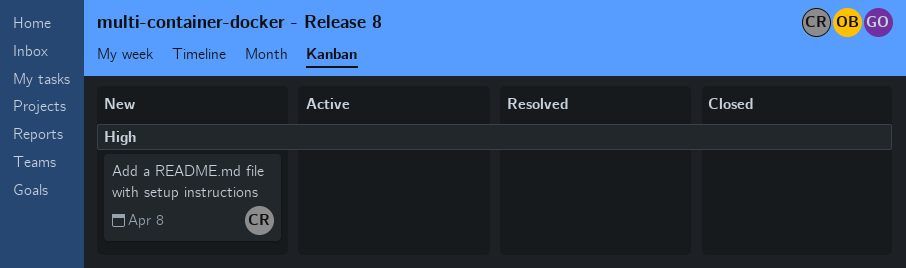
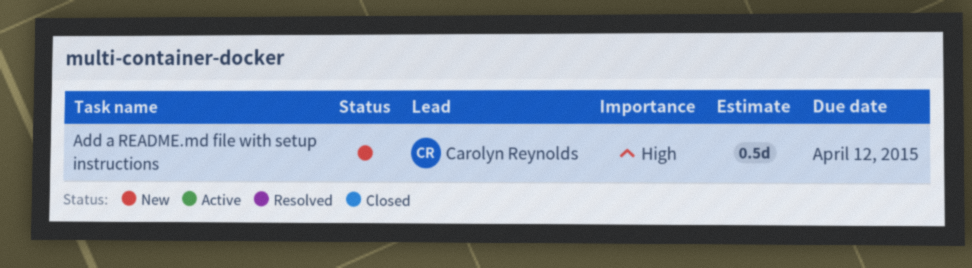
Add a README.md file with setup instructions, due: Apr 8 -> Apr 12

